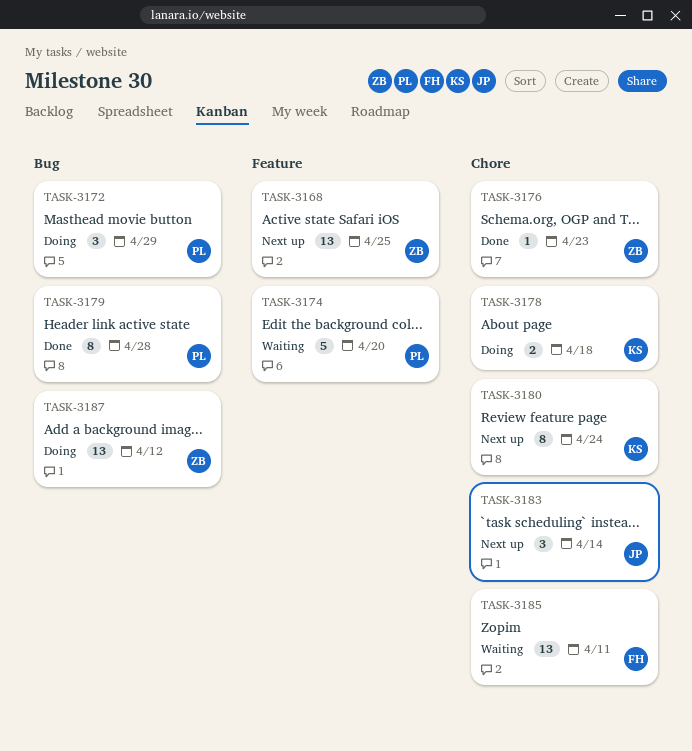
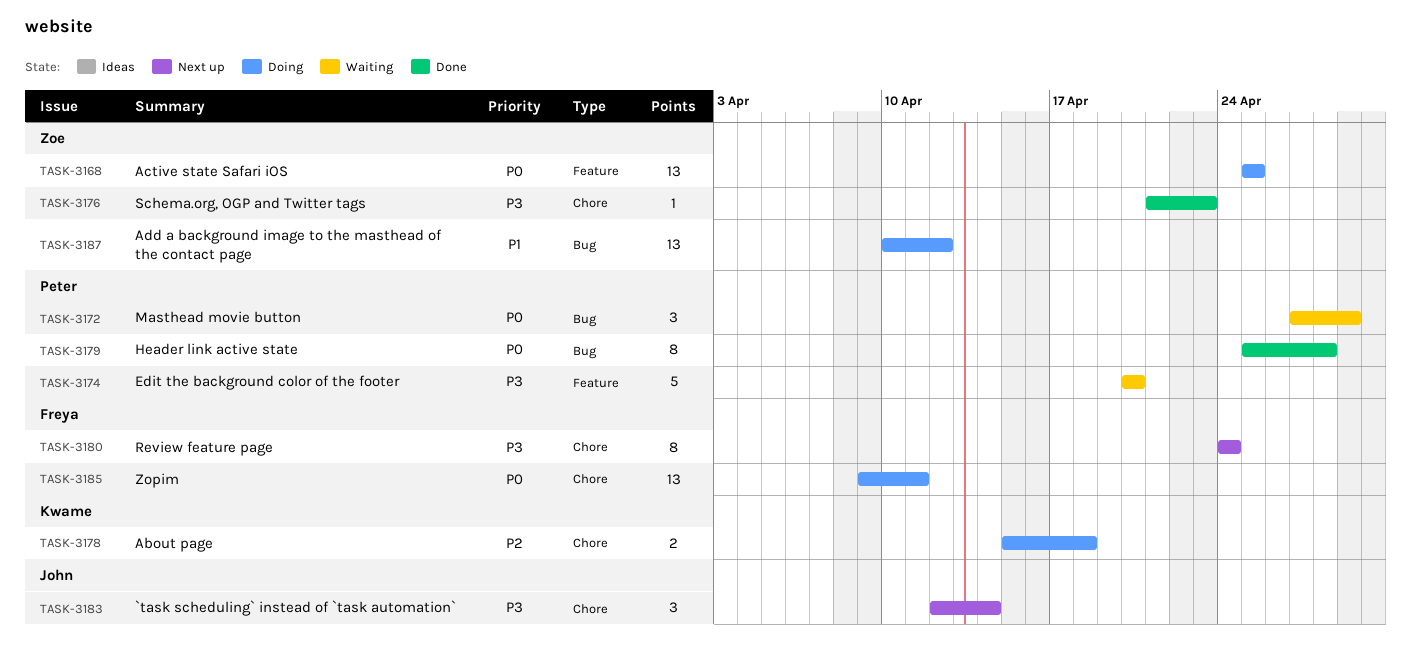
TASK-3168, status: Next up -> Doing
TASK-3172, status: Doing -> Waiting
TASK-3180, owner: Kwame -> Freya
TASK-3185, status: Waiting -> Doing

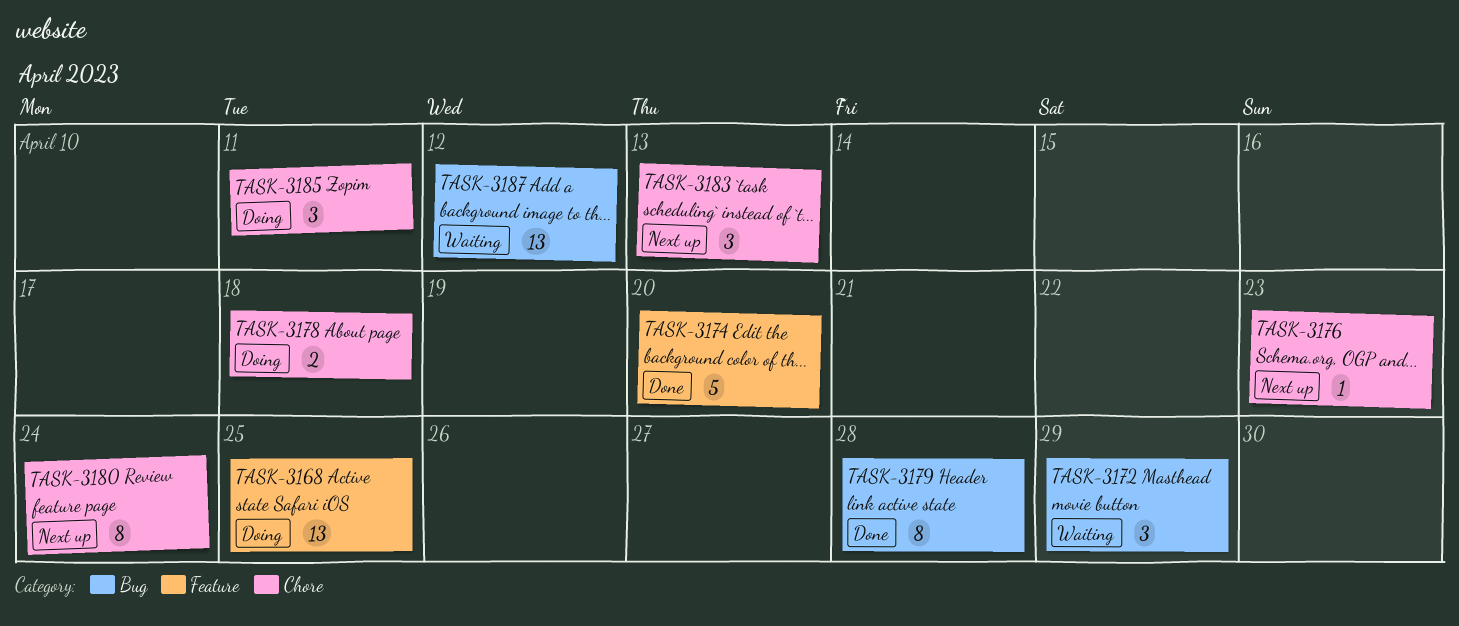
TASK-3174, status: Waiting -> Done
TASK-3176, status: Done -> Next up
TASK-3183, due: Apr 14 -> Apr 13
TASK-3185, estimate: 13 -> 3
TASK-3187, status: Doing -> Waiting

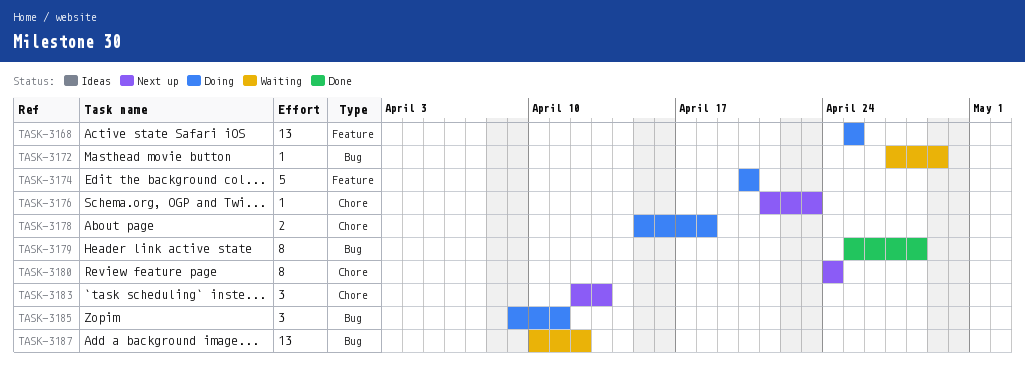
TASK-3172, estimate: 3 -> 1
TASK-3174, status: Done -> Doing
TASK-3185, label: Chore -> Bug

